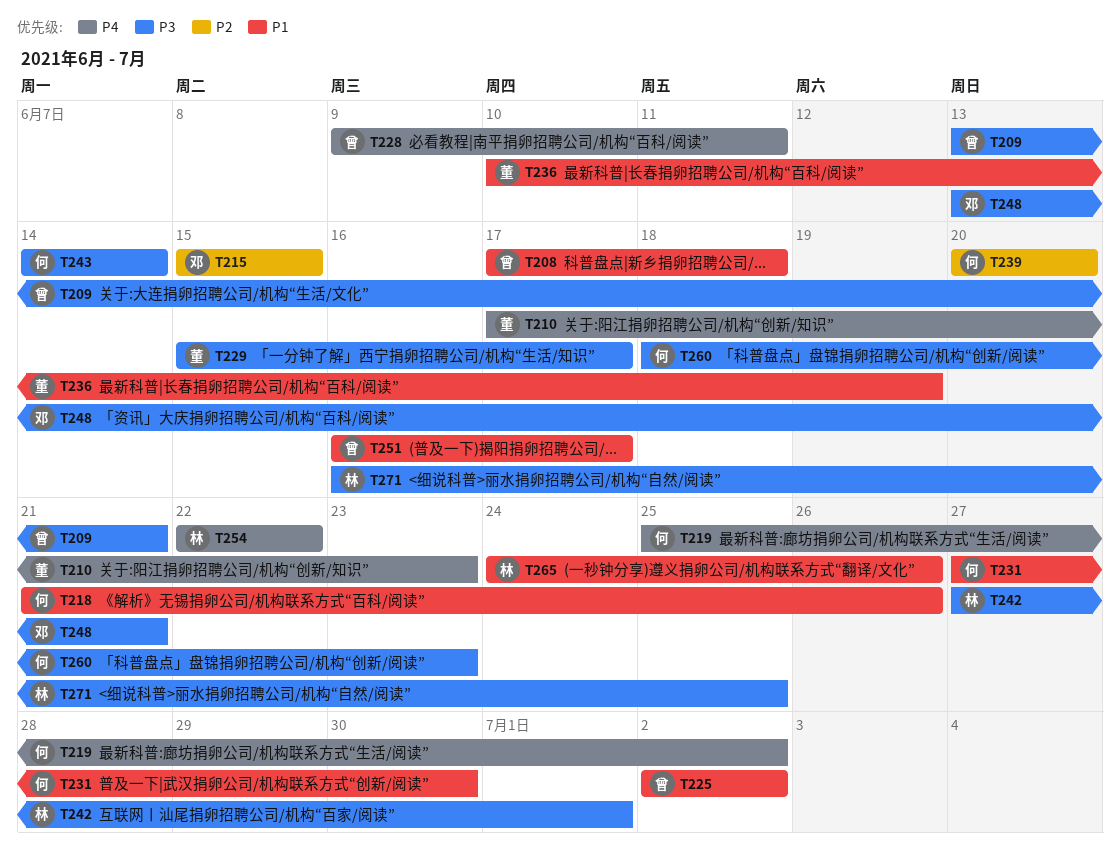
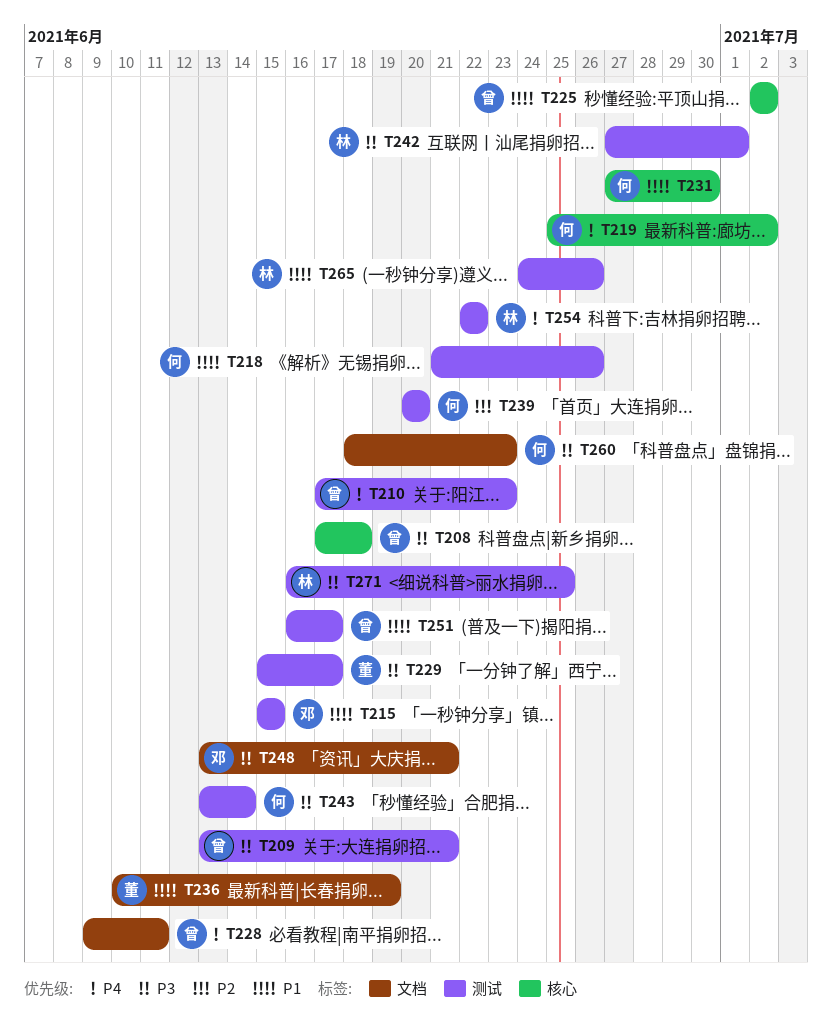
T208, priority: P1 -> P3
T210, owner: 董 -> 曾
T215, priority: P2 -> P1
T243, start: Jun 14 -> Jun 13

